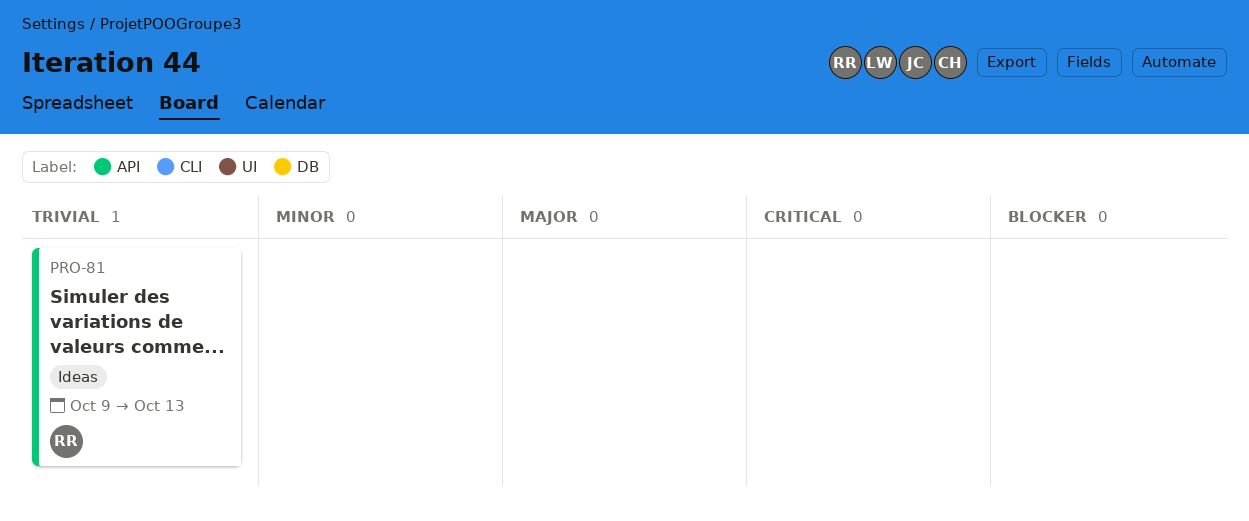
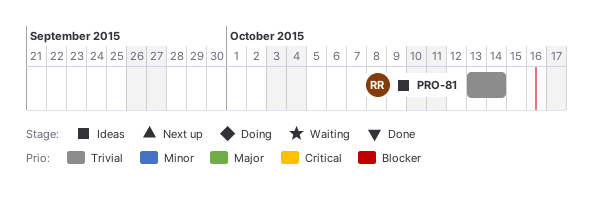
PRO-81, start: Oct 9 -> Oct 13
PRO-81, due: Oct 13 -> Oct 14

